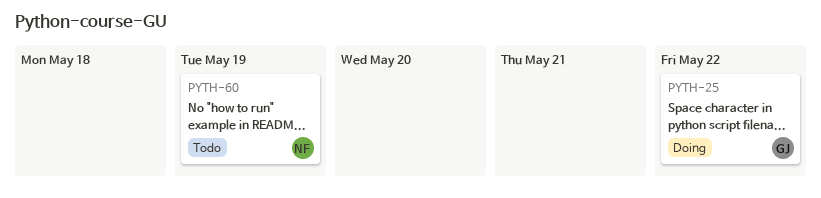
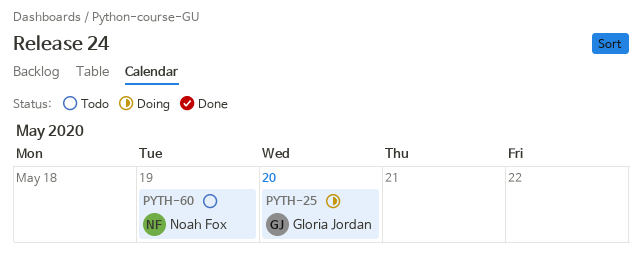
PYTH-25, due: May 22 -> May 20

